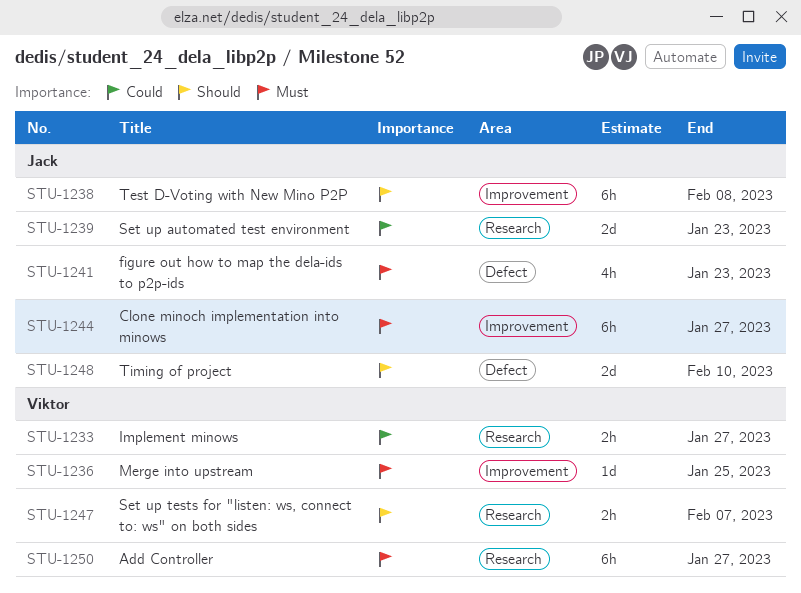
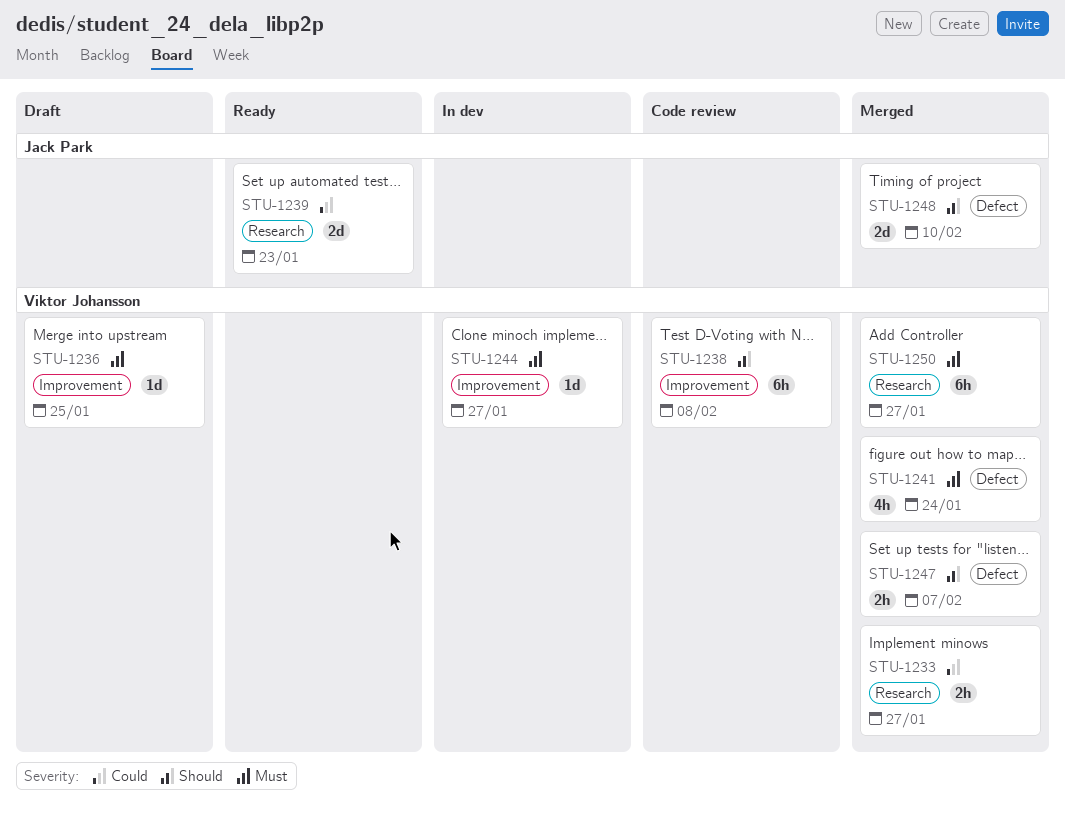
STU-1238, owner: Jack Park -> Viktor Johansson
STU-1241, owner: Jack Park -> Viktor Johansson
STU-1241, due: Jan 23 -> Jan 24
STU-1244, owner: Jack Park -> Viktor Johansson
STU-1244, estimate: 6h -> 1d
STU-1247, label: Research -> Defect

